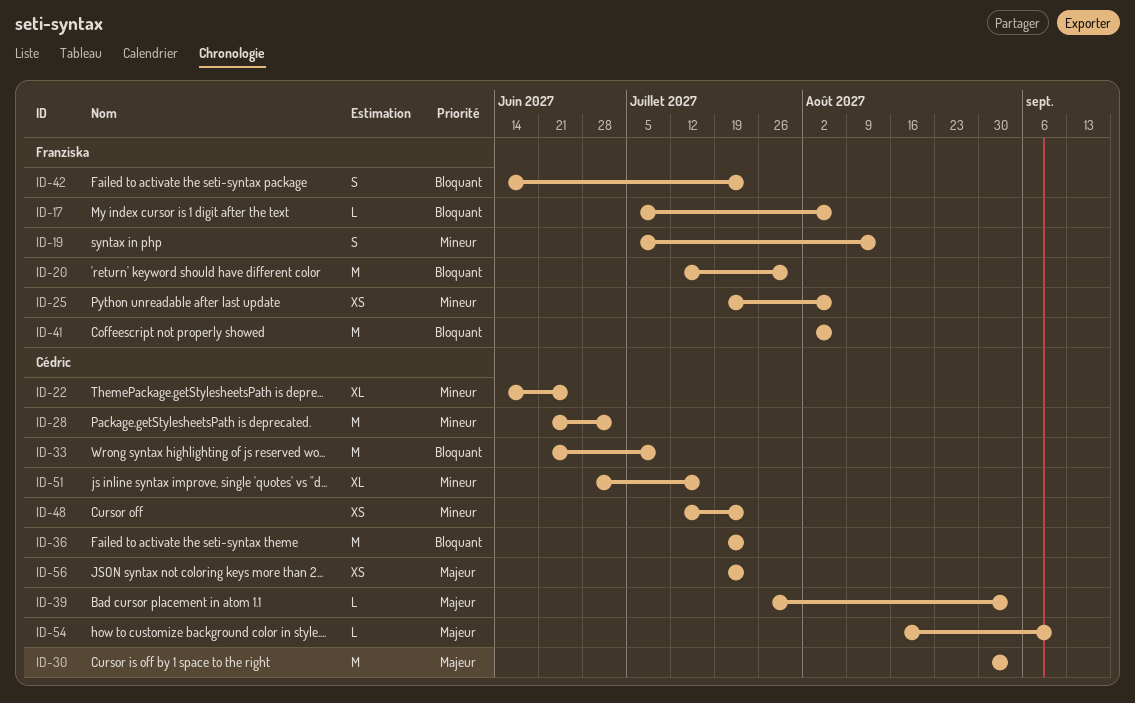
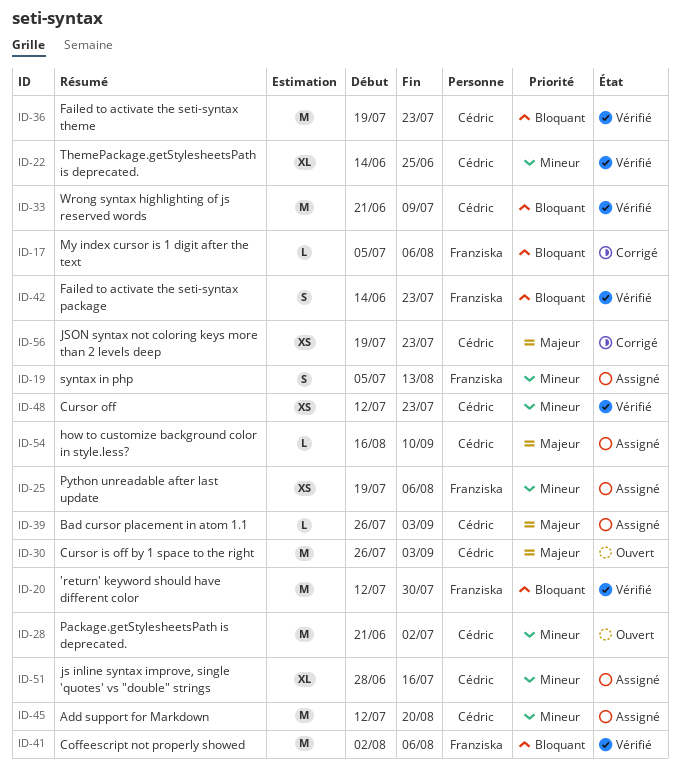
ID-30, start: Aug 30 -> Jul 26
ID-45: none -> present

